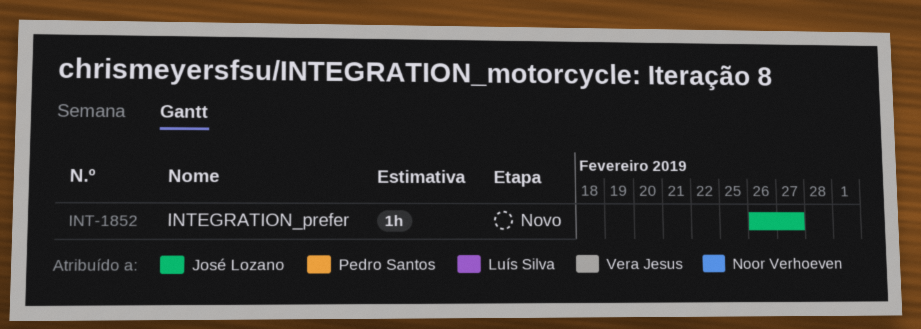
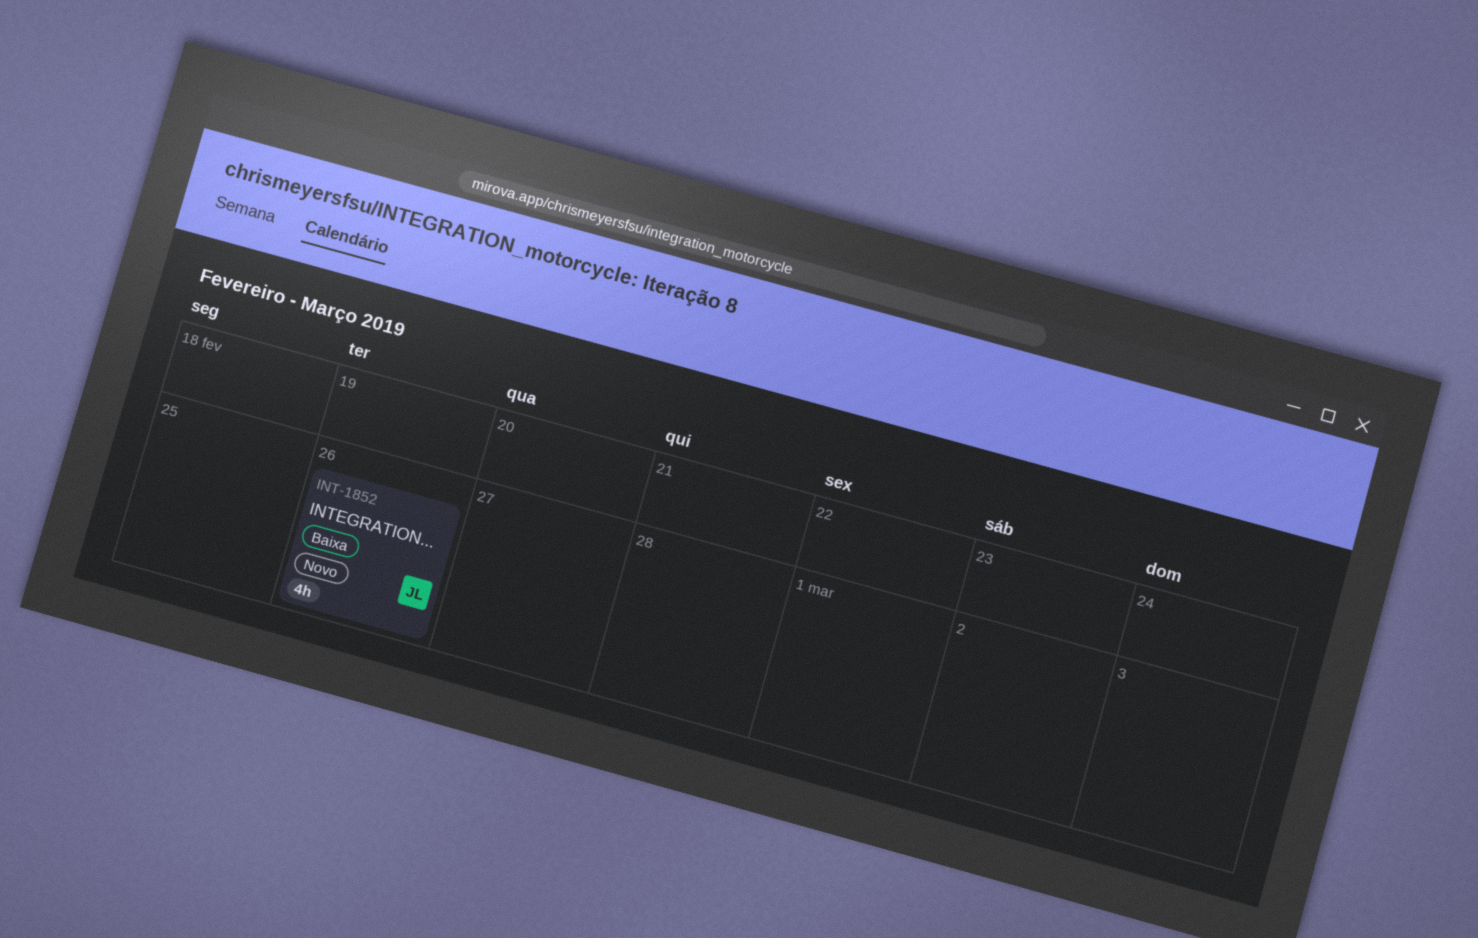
INT-1852, estimate: 1h -> 4h
INT-1852, due: Feb 27 -> Feb 26

